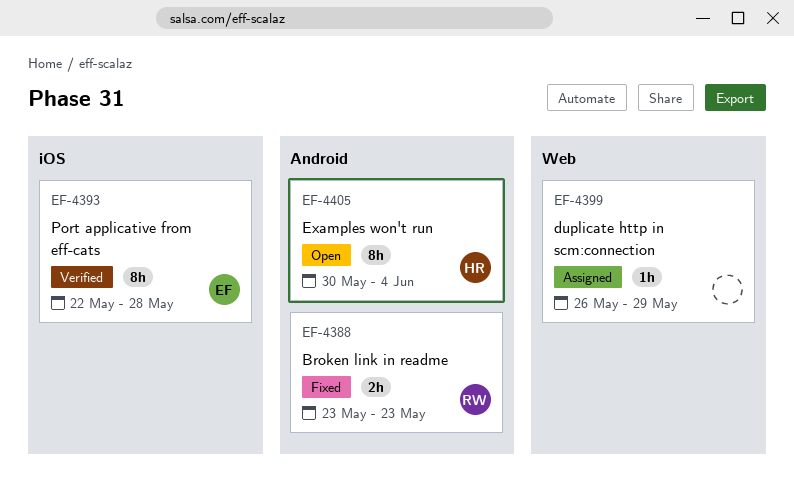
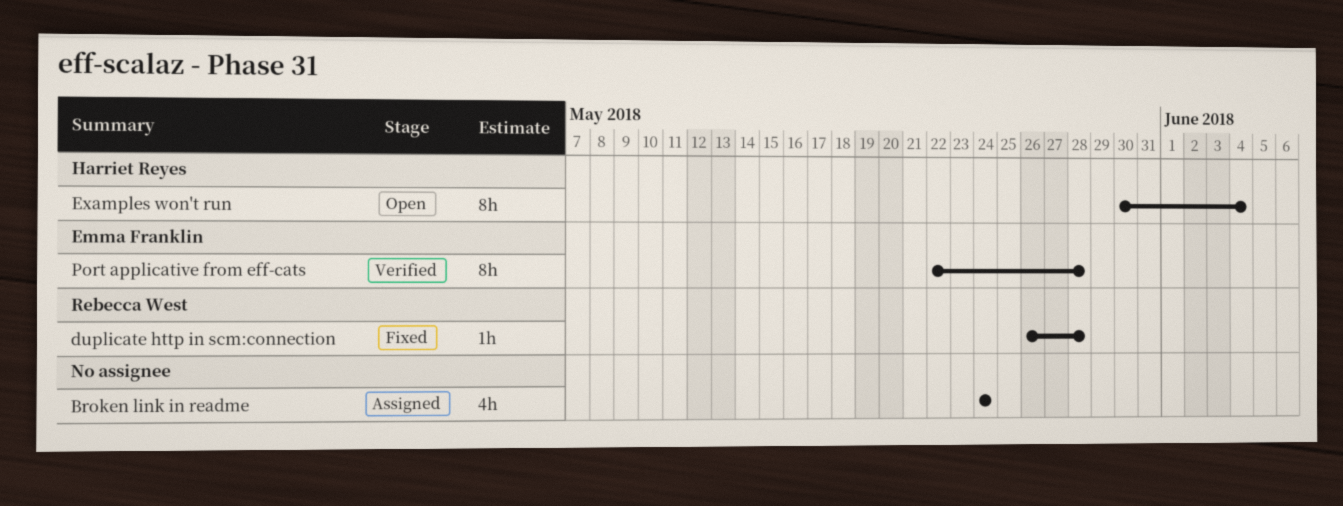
Broken link in readme, status: Fixed -> Assigned
Broken link in readme, owner: Rebecca West -> none
Broken link in readme, estimate: 2h -> 4h
Broken link in readme, start: May 23 -> May 24
Broken link in readme, due: May 23 -> May 24
duplicate http in scm:connection, status: Assigned -> Fixed
duplicate http in scm:connection, owner: none -> Rebecca West
duplicate http in scm:connection, due: May 29 -> May 28

